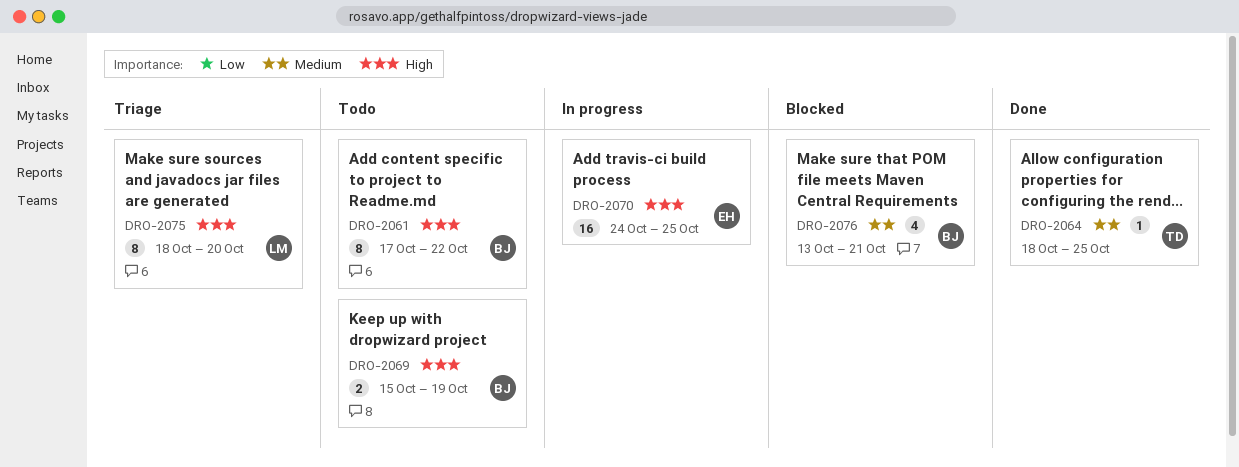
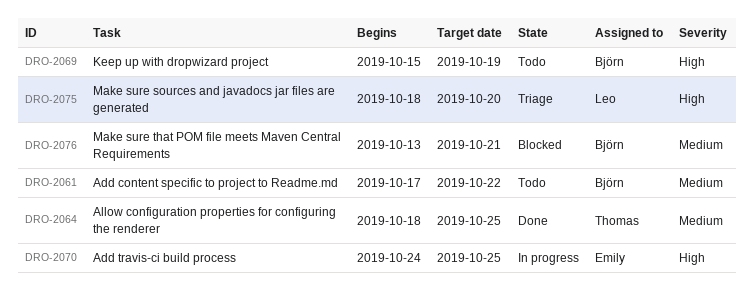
DRO-2061, priority: High -> Medium

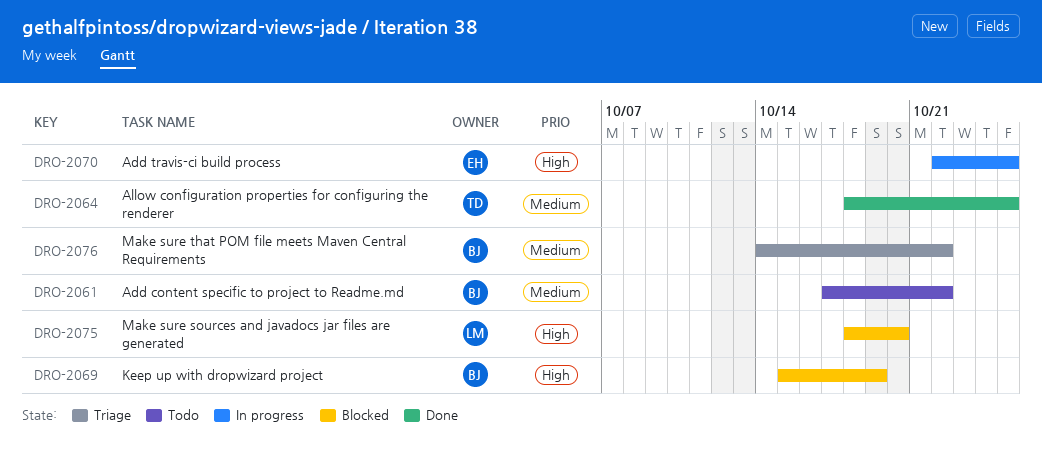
DRO-2069, status: Todo -> Blocked
DRO-2070, start: Oct 24 -> Oct 22
DRO-2075, status: Triage -> Blocked
DRO-2076, status: Blocked -> Triage
DRO-2076, start: Oct 13 -> Oct 14
DRO-2076, due: Oct 21 -> Oct 22

